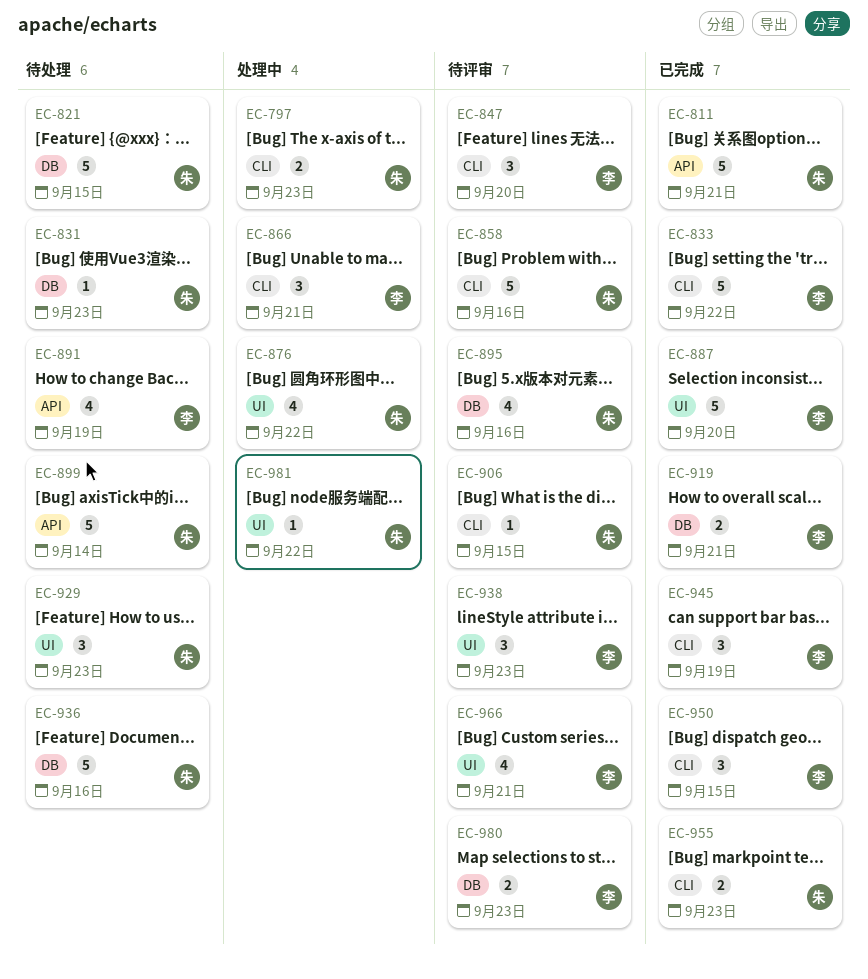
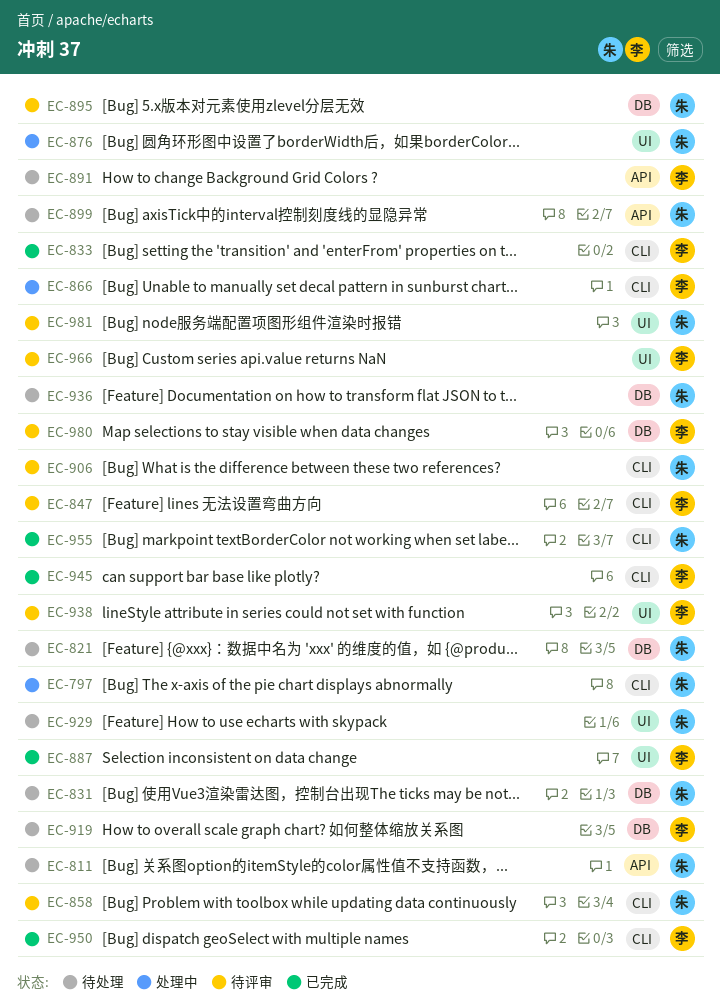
EC-811, status: 已完成 -> 待处理
EC-919, status: 已完成 -> 待处理
EC-981, status: 处理中 -> 待评审

